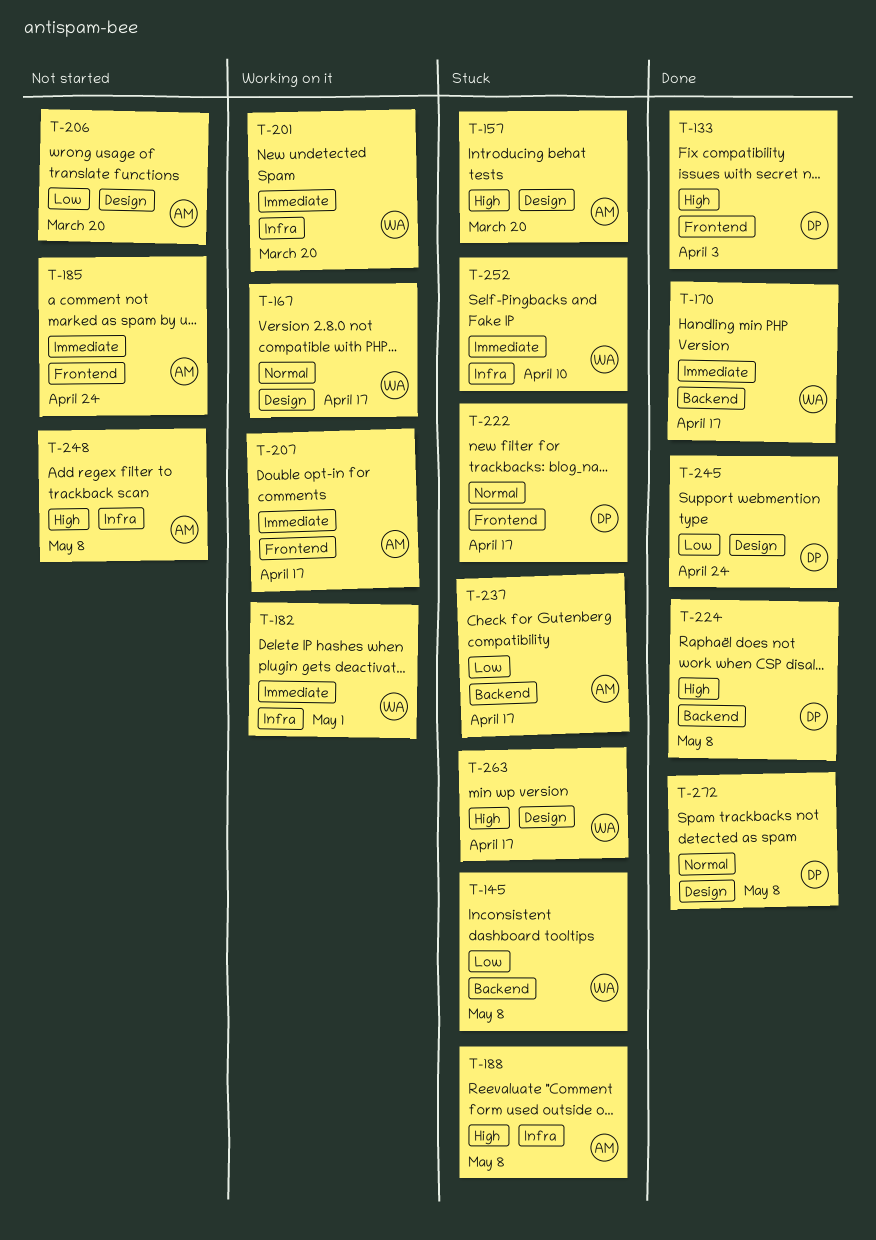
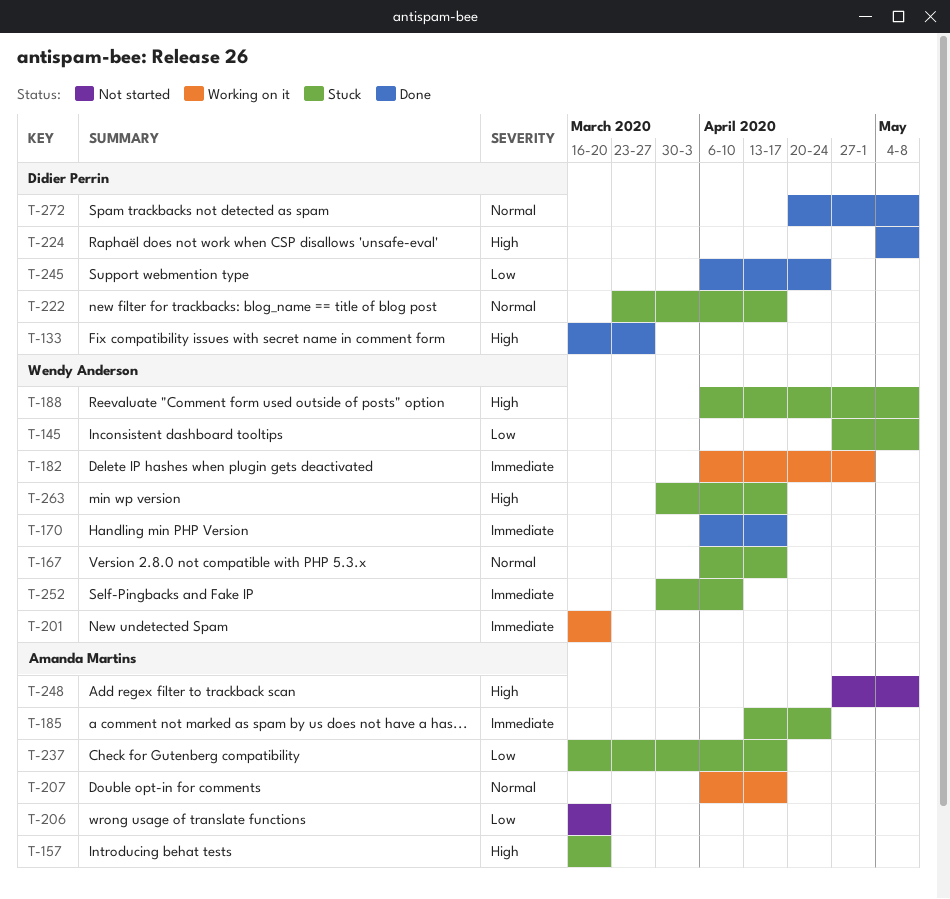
T-133, due: Apr 3 -> Mar 27
T-167, status: Working on it -> Stuck
T-185, status: Not started -> Stuck
T-188, owner: Amanda Martins -> Wendy Anderson
T-207, priority: Immediate -> Normal

